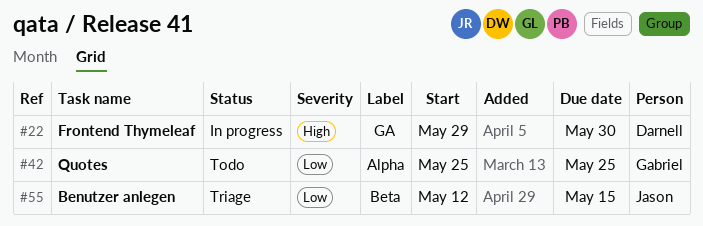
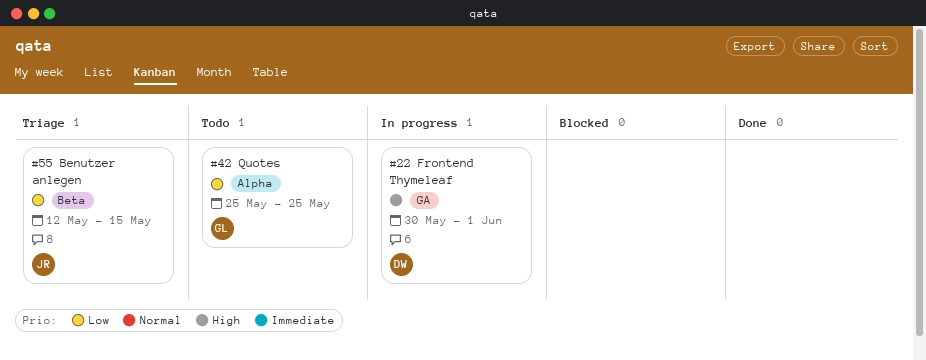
#22, start: May 29 -> May 30
#22, due: May 30 -> Jun 1

